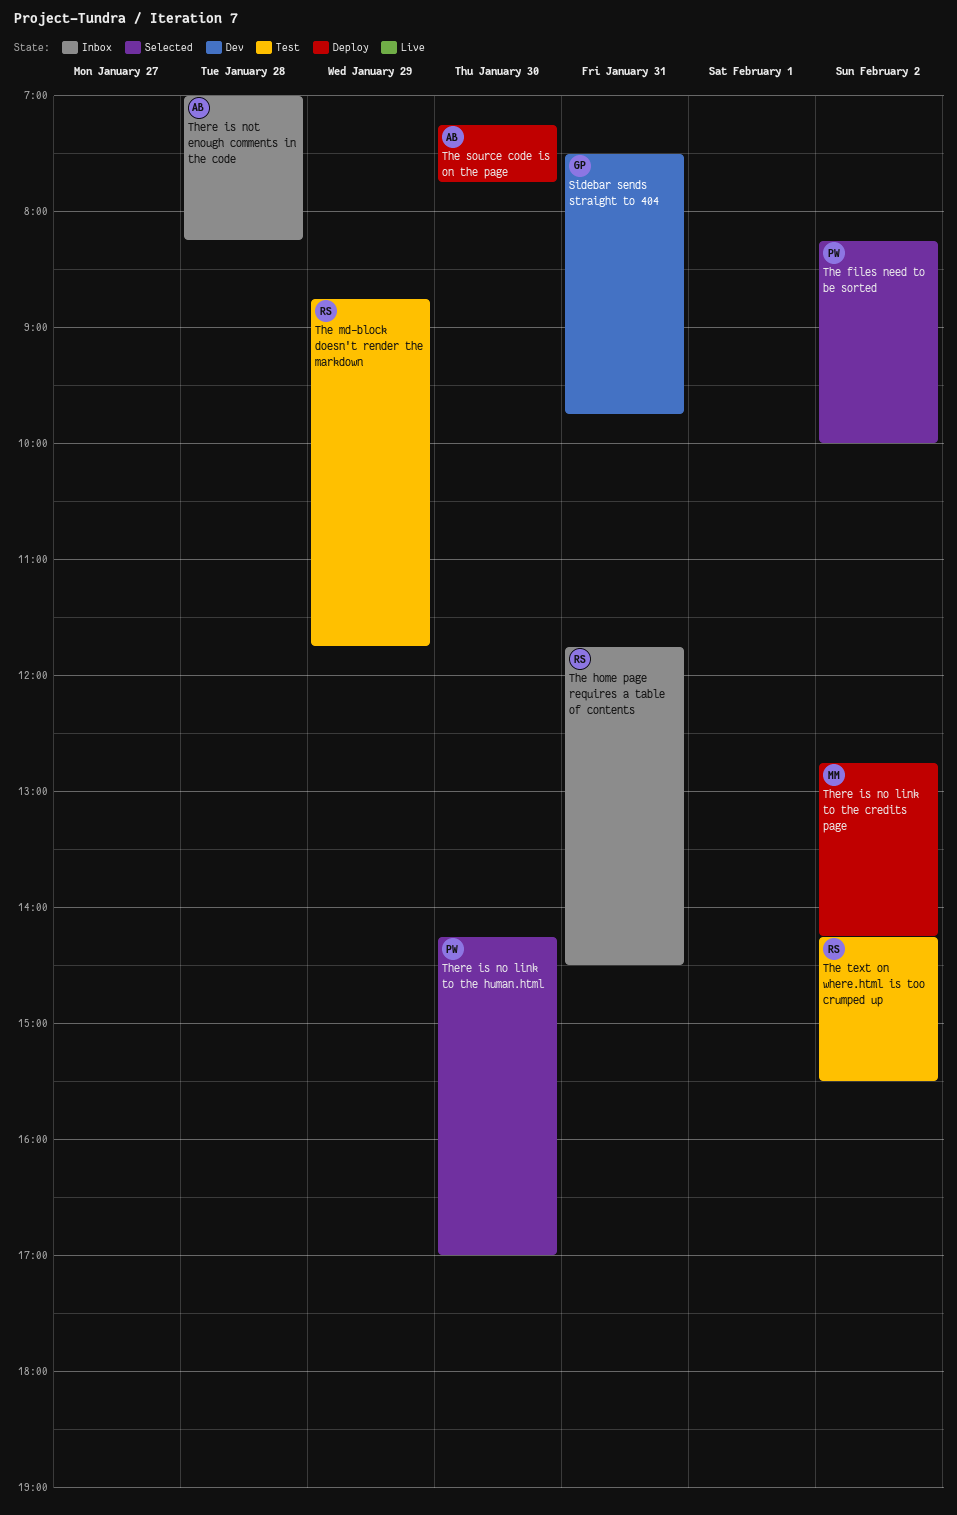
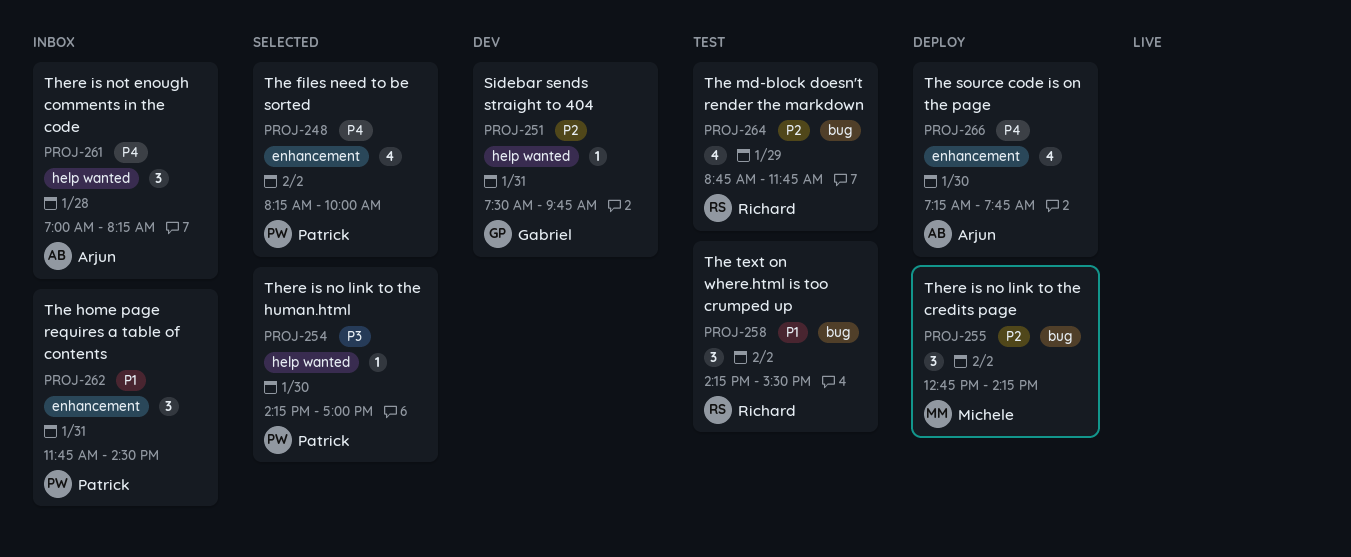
The home page requires a table of contents, owner: Richard -> Patrick

